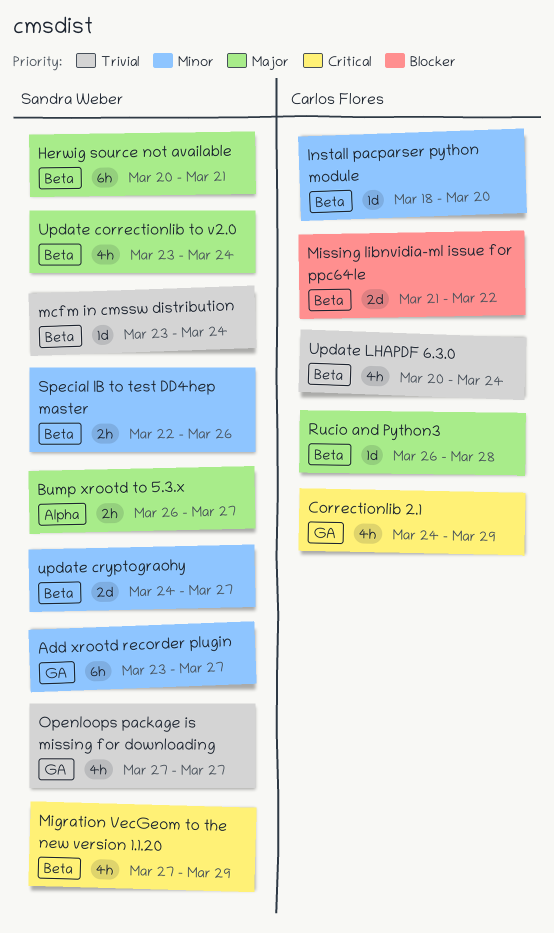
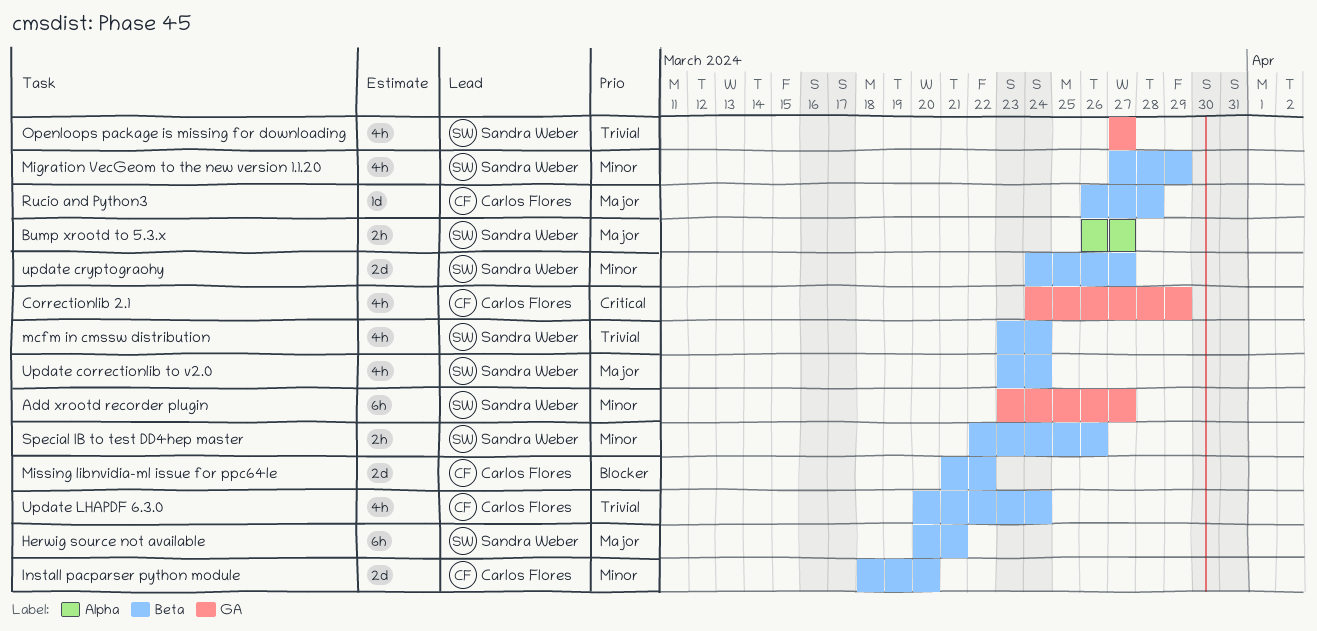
Install pacparser python module, estimate: 1d -> 2d
mcfm in cmssw distribution, estimate: 1d -> 4h
Migration VecGeom to the new version 1.1.20, priority: Critical -> Minor

